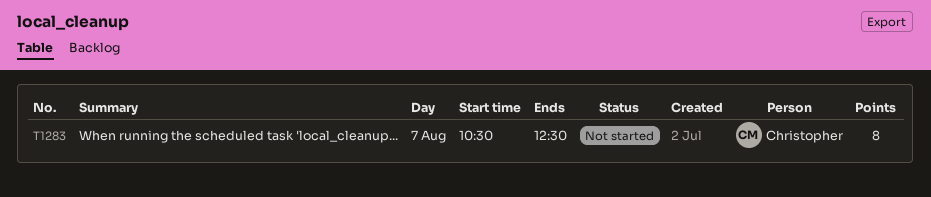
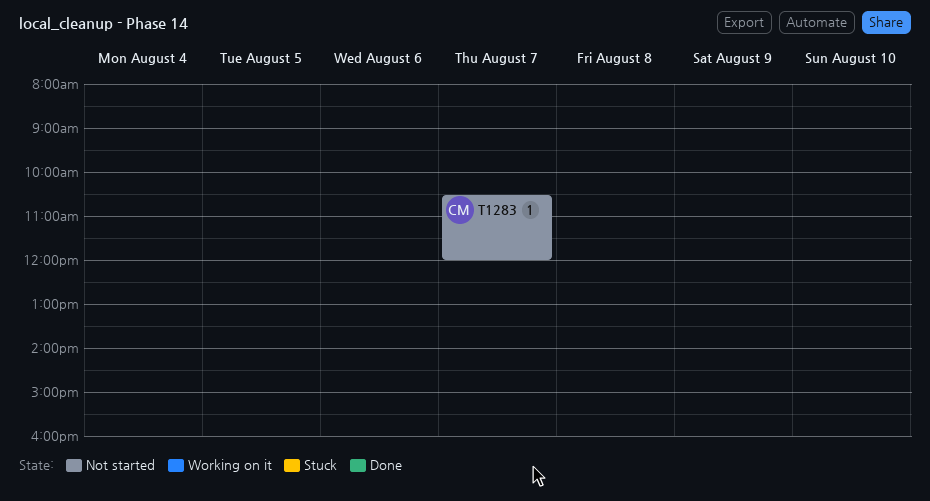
T1283, estimate: 8 -> 1
T1283, ends: 12:30 -> 12:00

